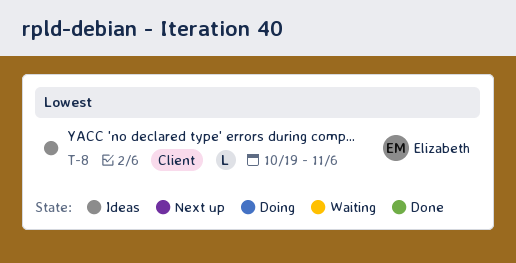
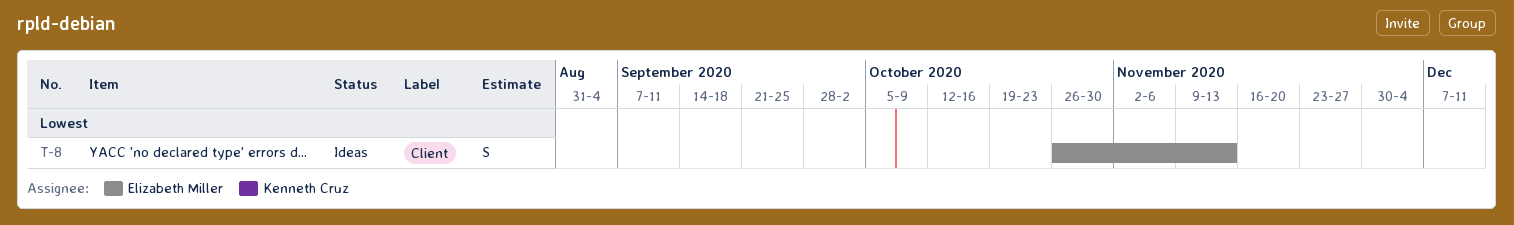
T-8, estimate: L -> S
T-8, start: Oct 19 -> Oct 26
T-8, due: Nov 6 -> Nov 13

